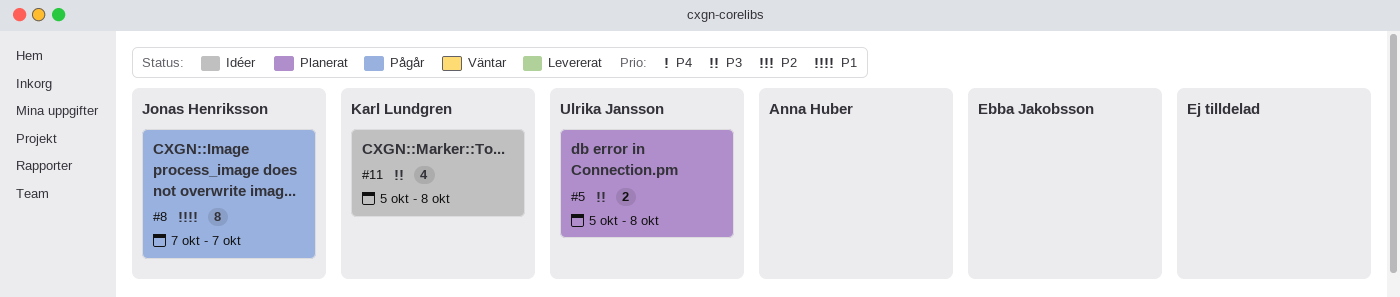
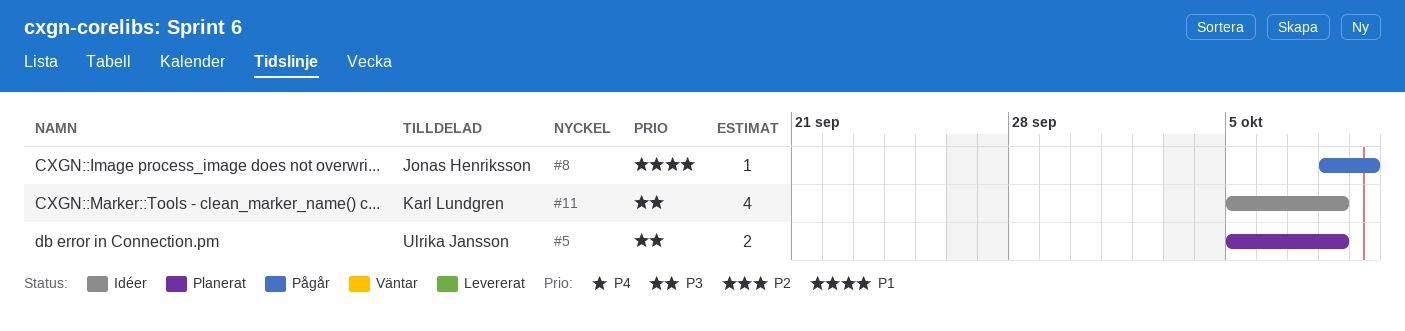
#8, estimate: 8 -> 1
#8, start: Oct 7 -> Oct 8
#8, due: Oct 7 -> Oct 9

